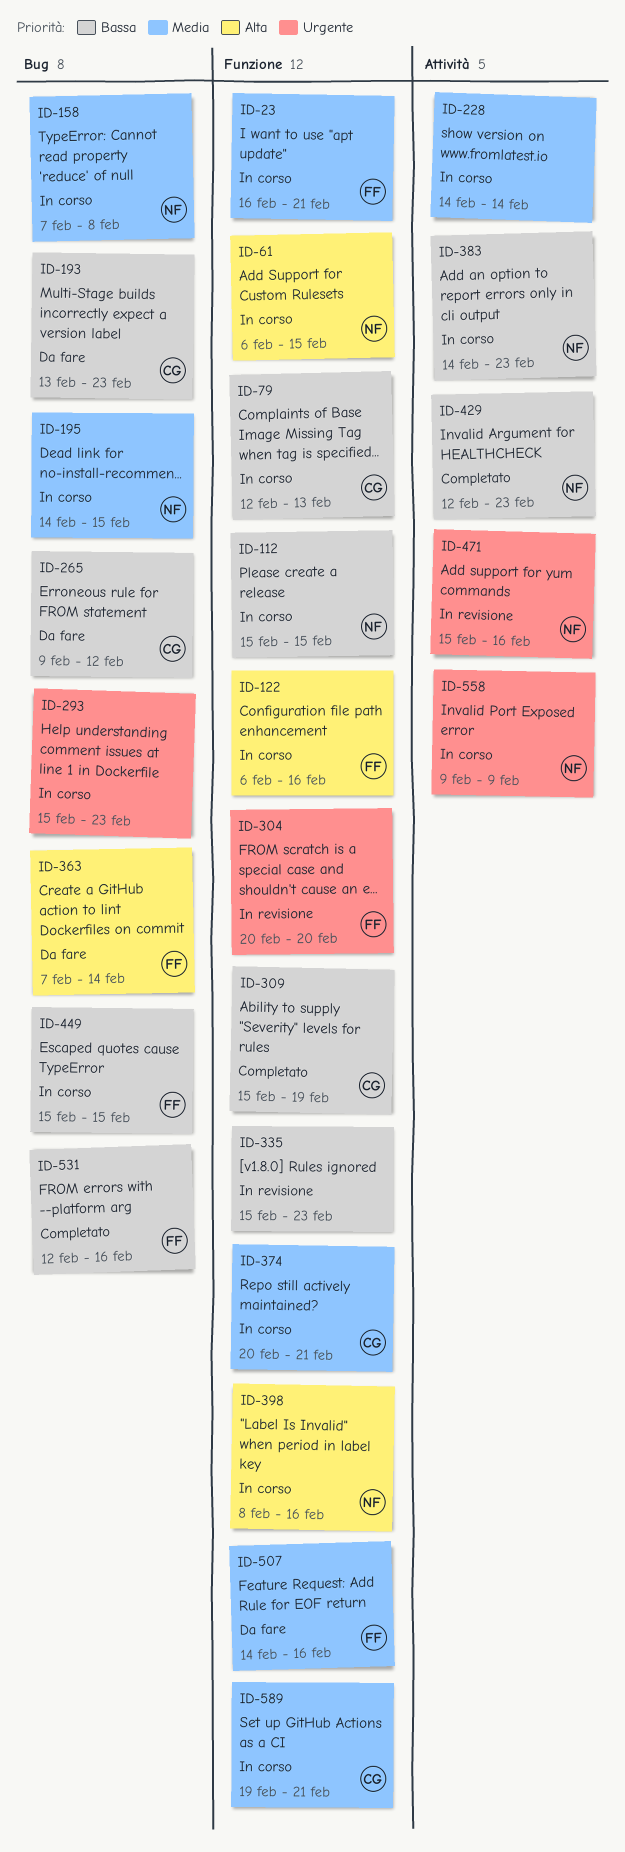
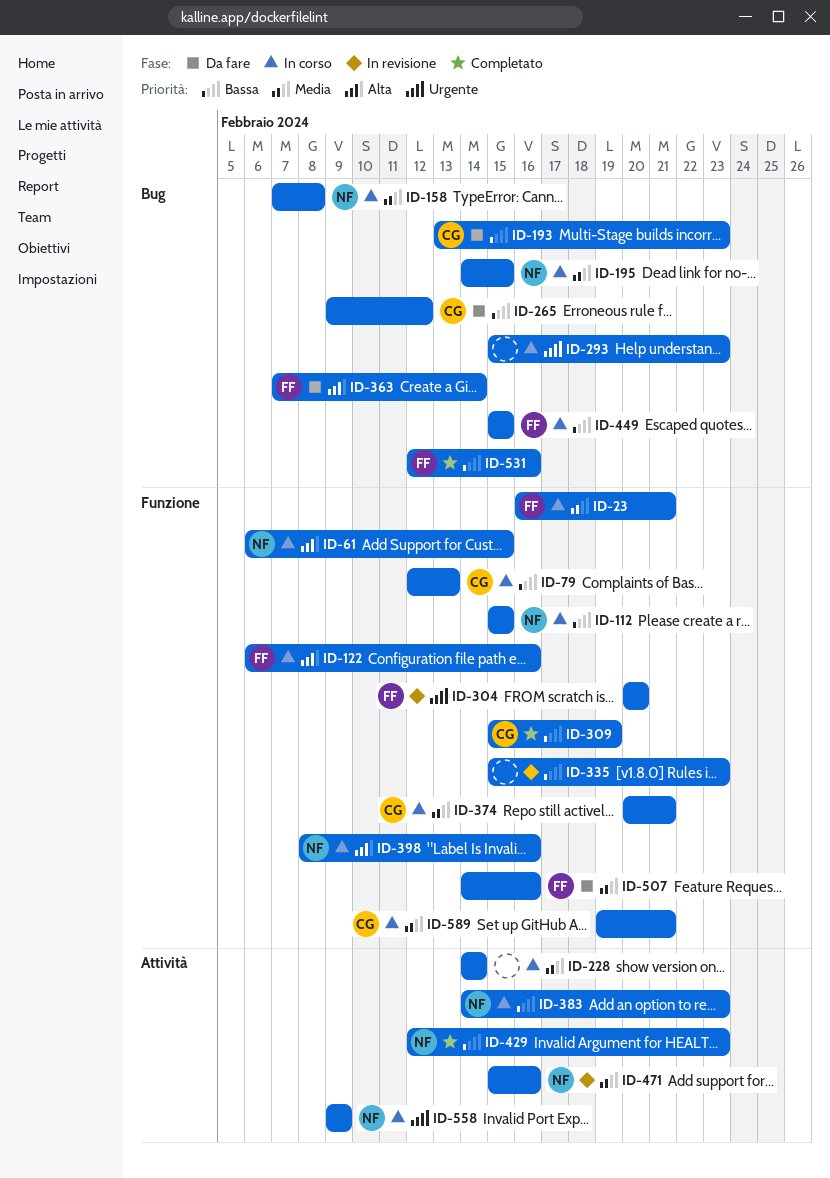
ID-471, priority: Urgente -> Media

